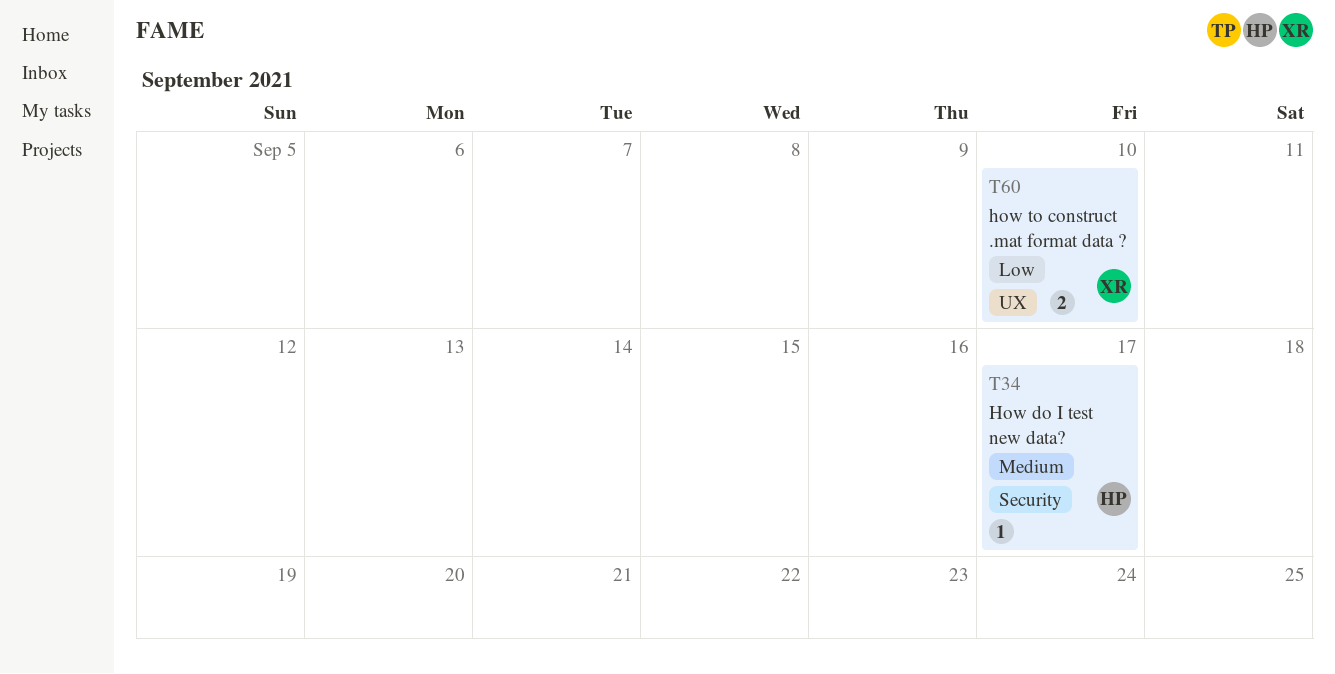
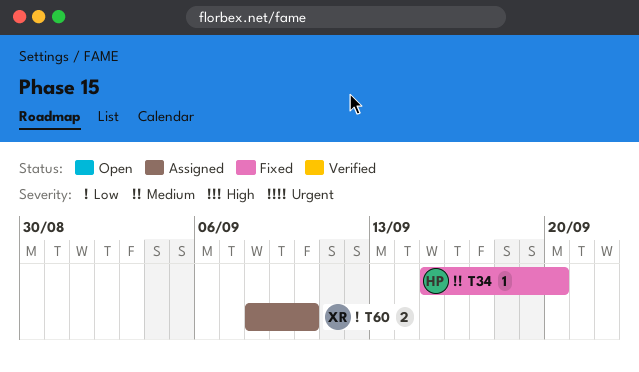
T34, due: Sep 17 -> Sep 20

